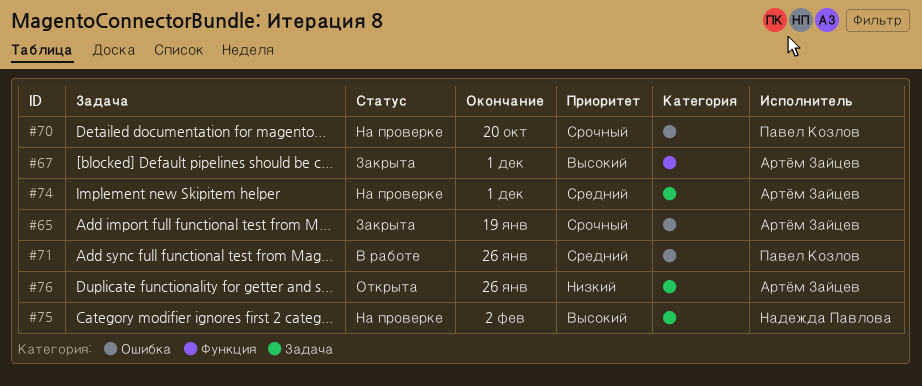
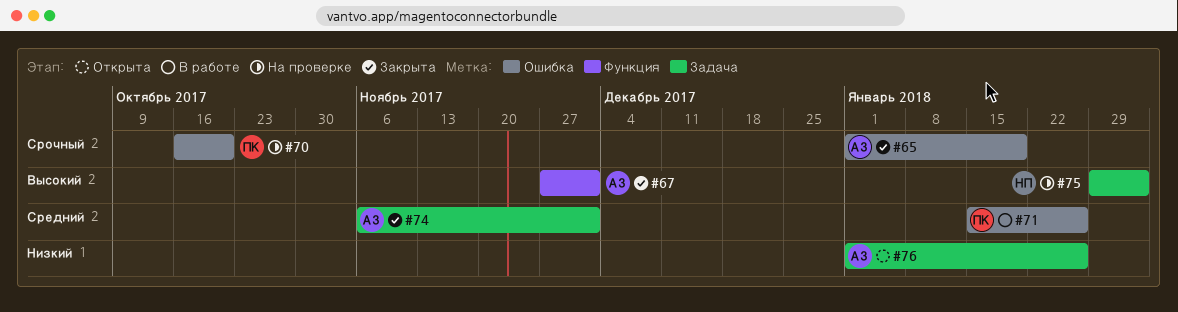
#74, status: На проверке -> Закрыта

